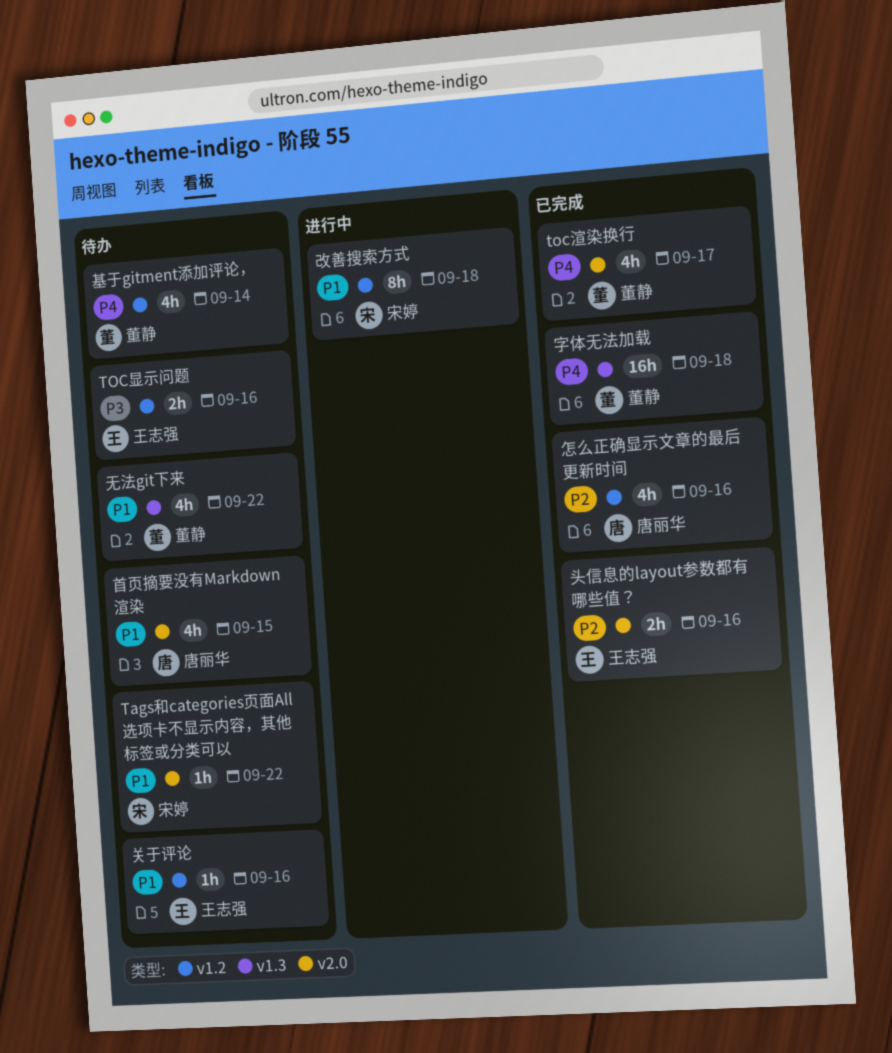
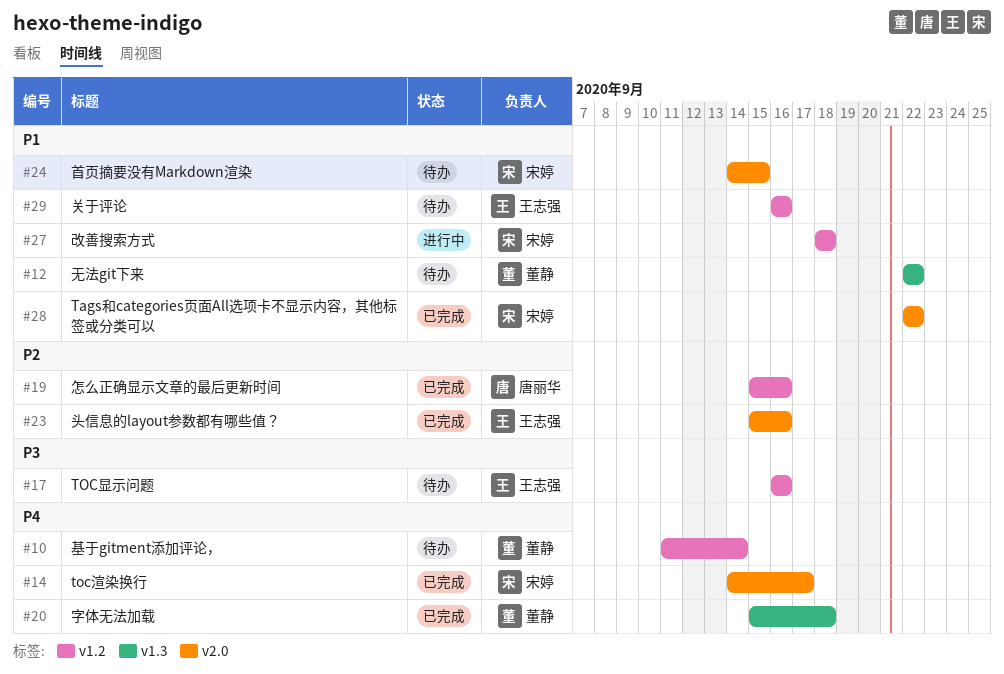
Tags和categories页面All选项卡不显示内容，其他标签或分类可以, status: 待办 -> 已完成
toc渲染换行, owner: 董静 -> 宋婷
首页摘要没有Markdown渲染, owner: 唐丽华 -> 宋婷

